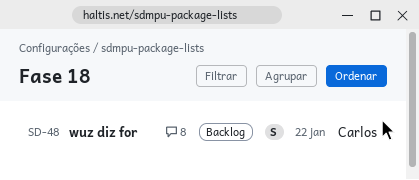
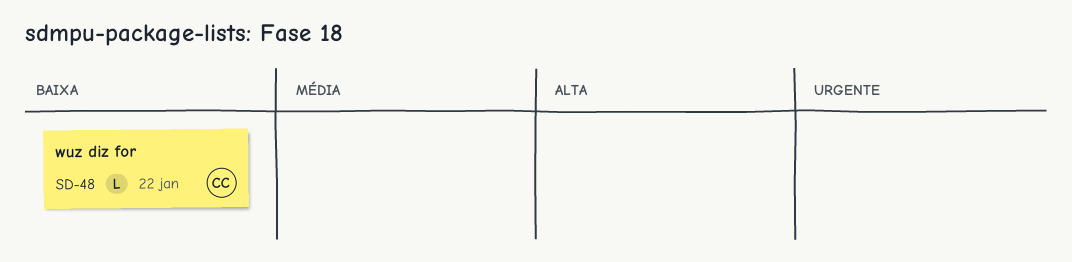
SD-48, estimate: S -> L

